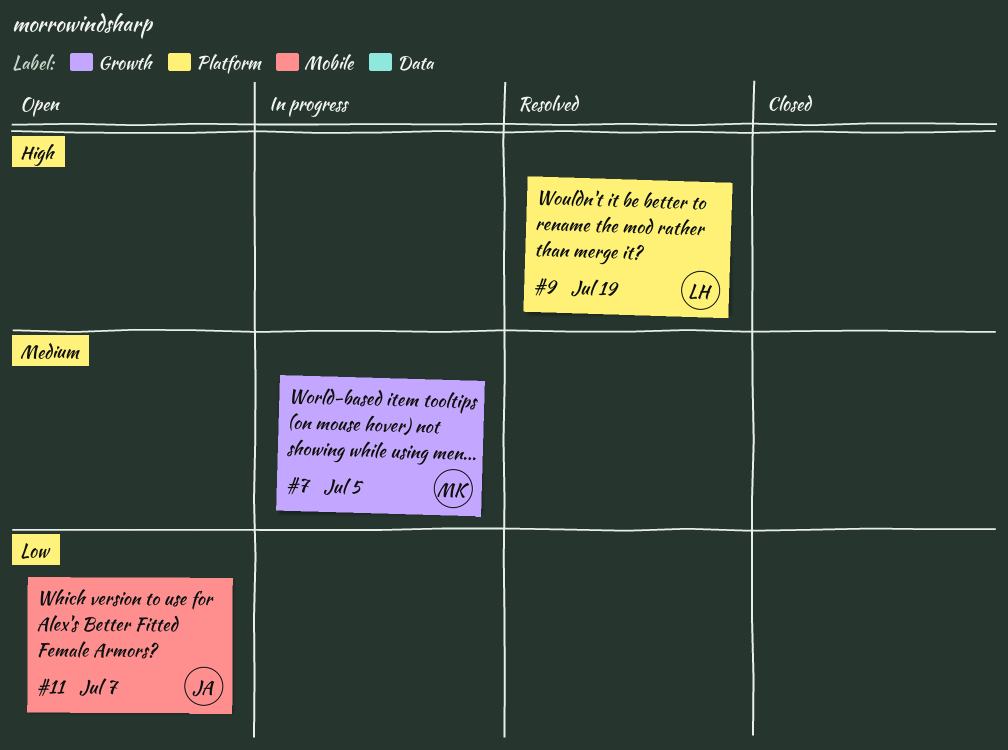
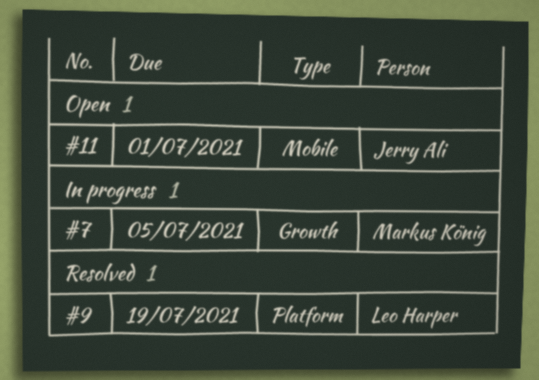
#11, due: Jul 7 -> Jul 1

